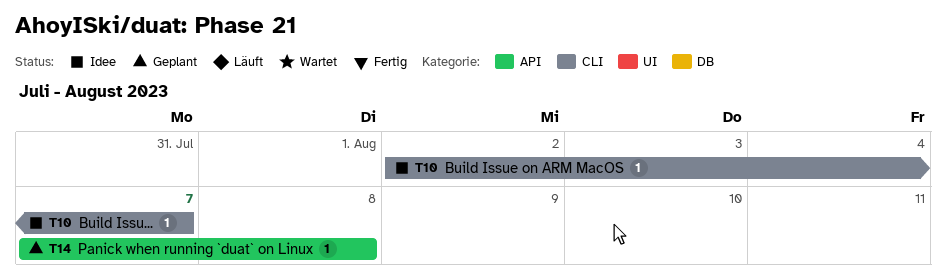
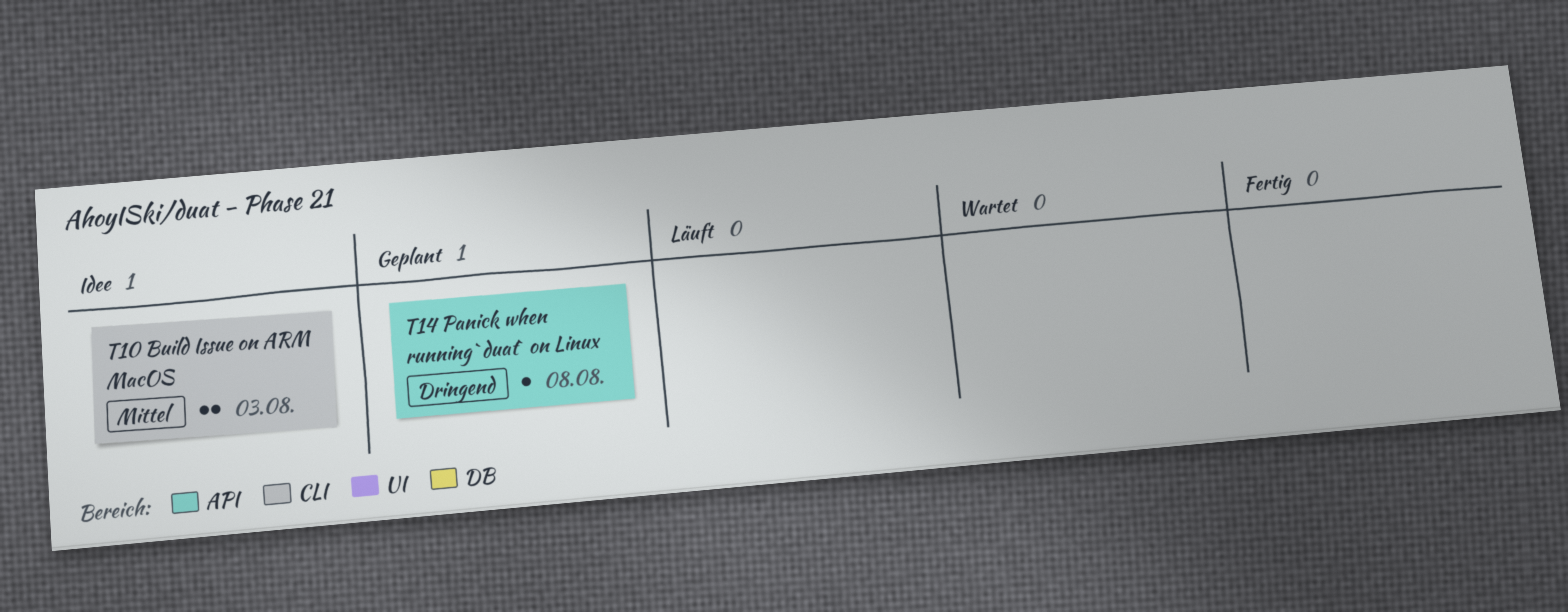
T10, estimate: 1 -> 2
T10, due: Aug 7 -> Aug 3

